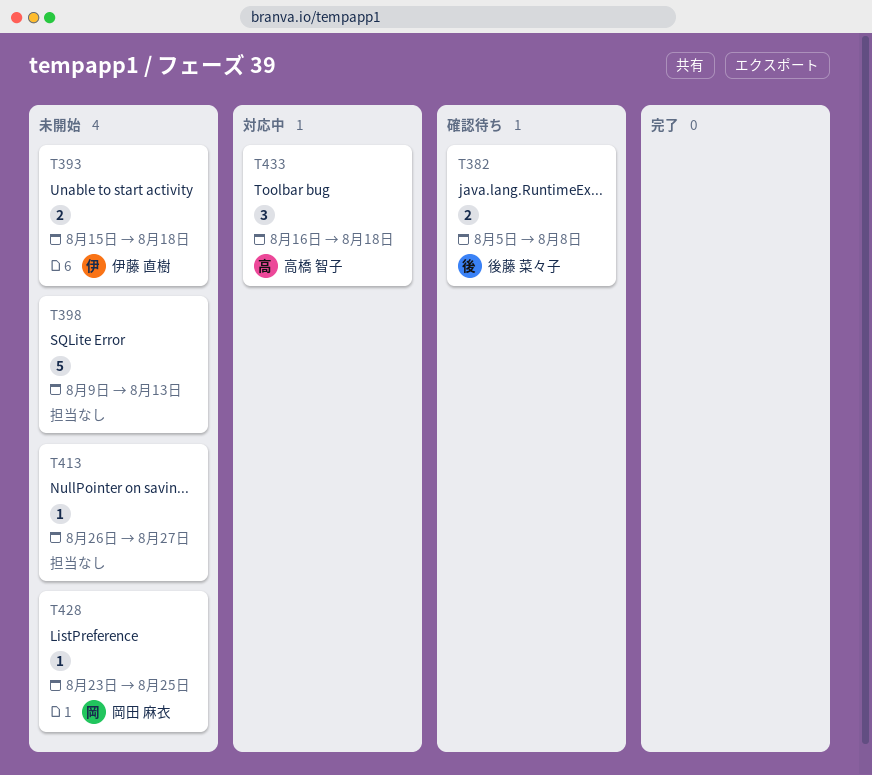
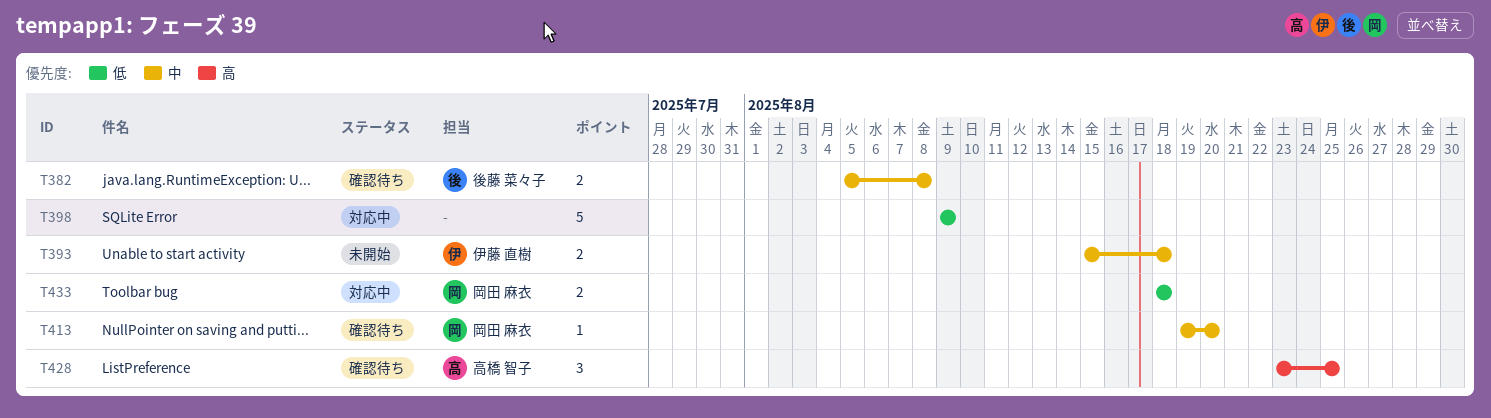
T398, status: 未開始 -> 対応中
T398, due: Aug 13 -> Aug 9
T413, status: 未開始 -> 確認待ち
T413, owner: none -> 岡田 麻衣
T413, start: Aug 26 -> Aug 19
T413, due: Aug 27 -> Aug 20
T428, status: 未開始 -> 確認待ち
T428, owner: 岡田 麻衣 -> 高橋 智子
T428, estimate: 1 -> 3
T433, owner: 高橋 智子 -> 岡田 麻衣
T433, estimate: 3 -> 2
T433, start: Aug 16 -> Aug 18

